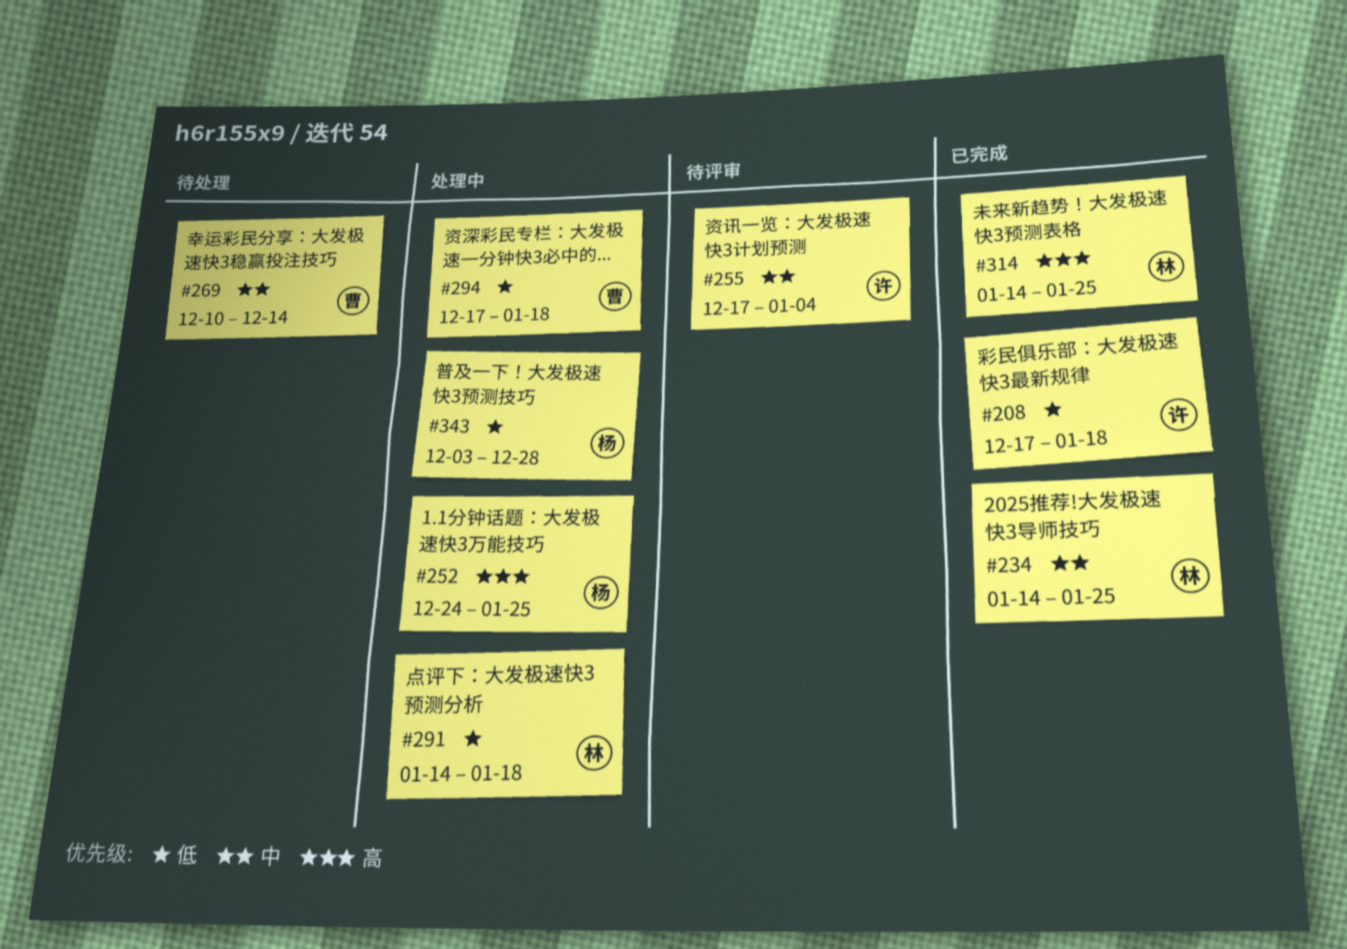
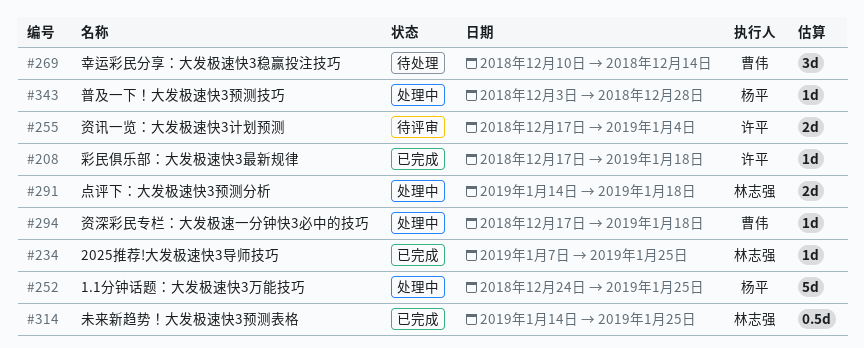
#234, start: Jan 14 -> Jan 7

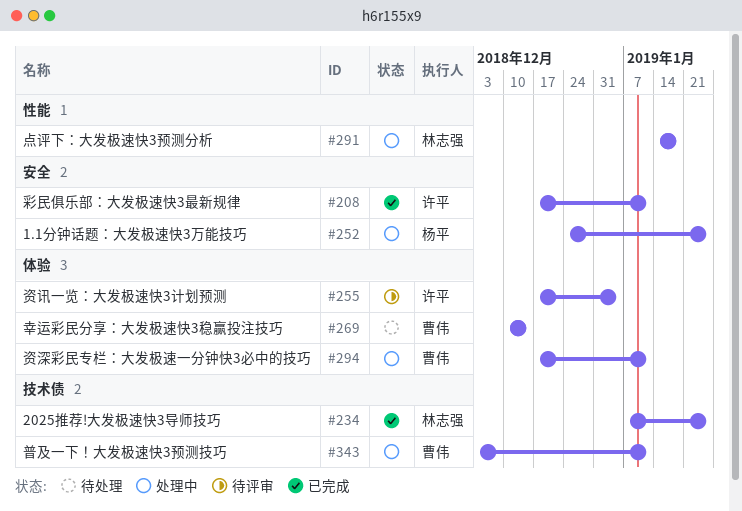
#208, due: Jan 18 -> Jan 11
#294, due: Jan 18 -> Jan 11
#314: present -> none
#343, owner: 杨平 -> 曹伟
#343, due: Dec 28 -> Jan 11

